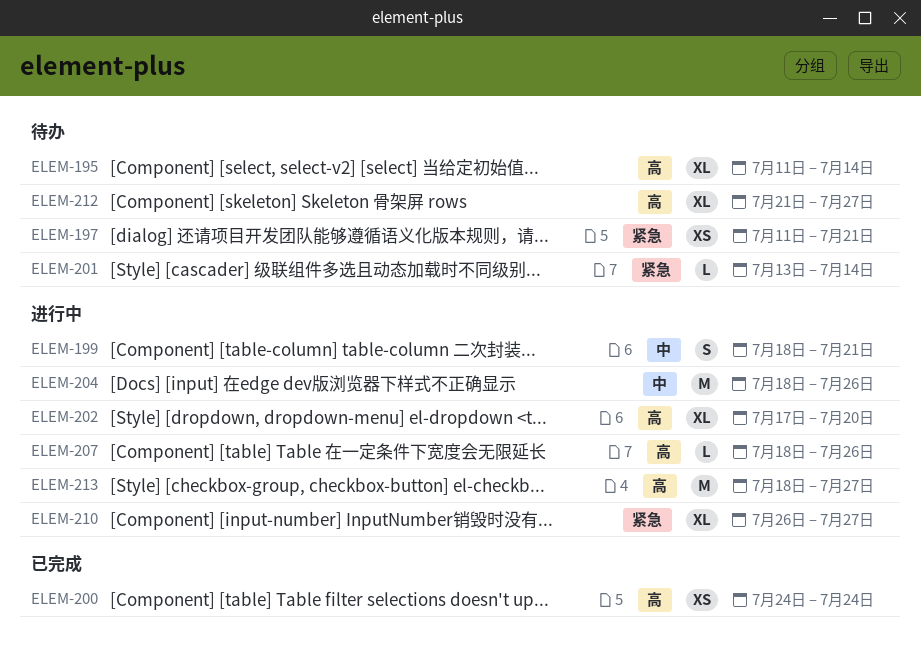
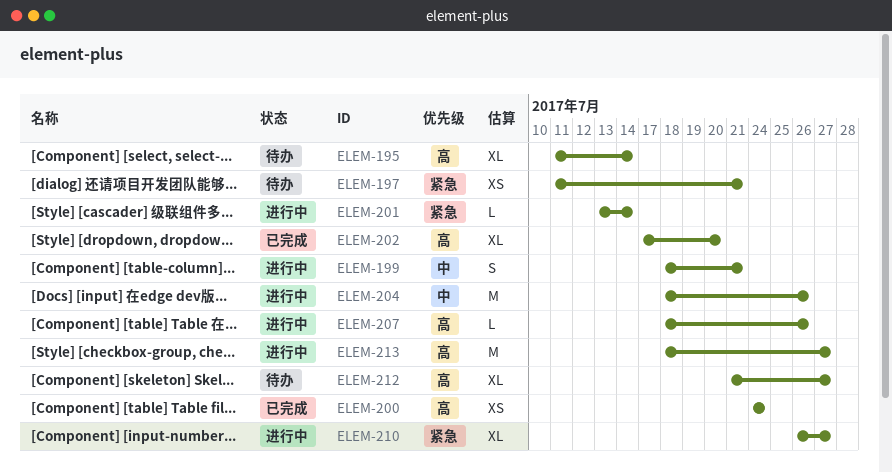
ELEM-201, status: 待办 -> 进行中
ELEM-202, status: 进行中 -> 已完成

